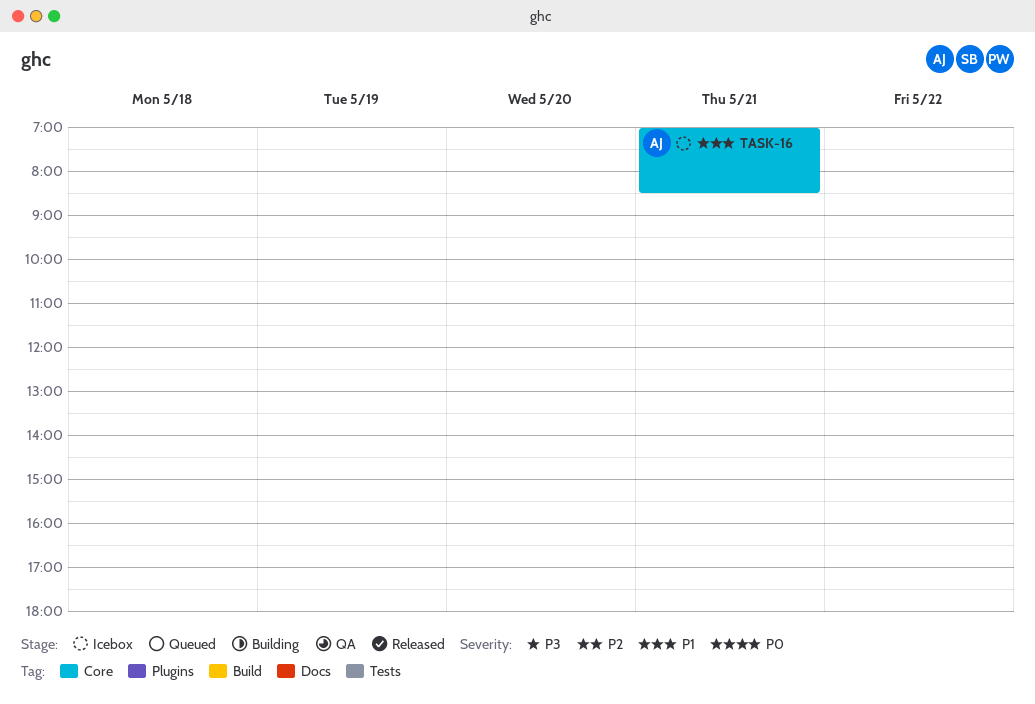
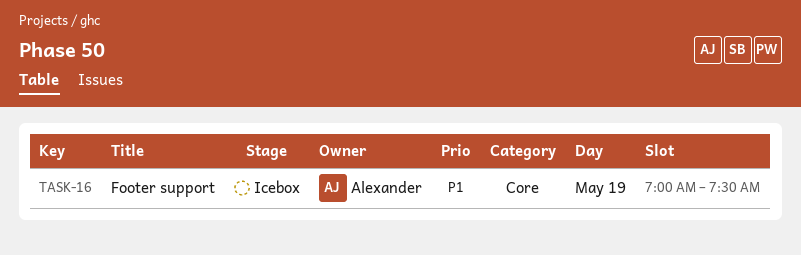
TASK-16, day: May 21 -> May 19
TASK-16, ends: 08:30 -> 07:30

